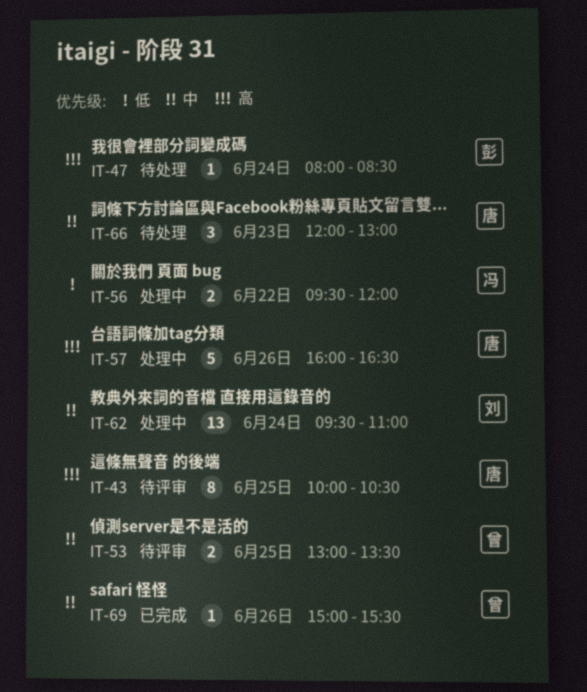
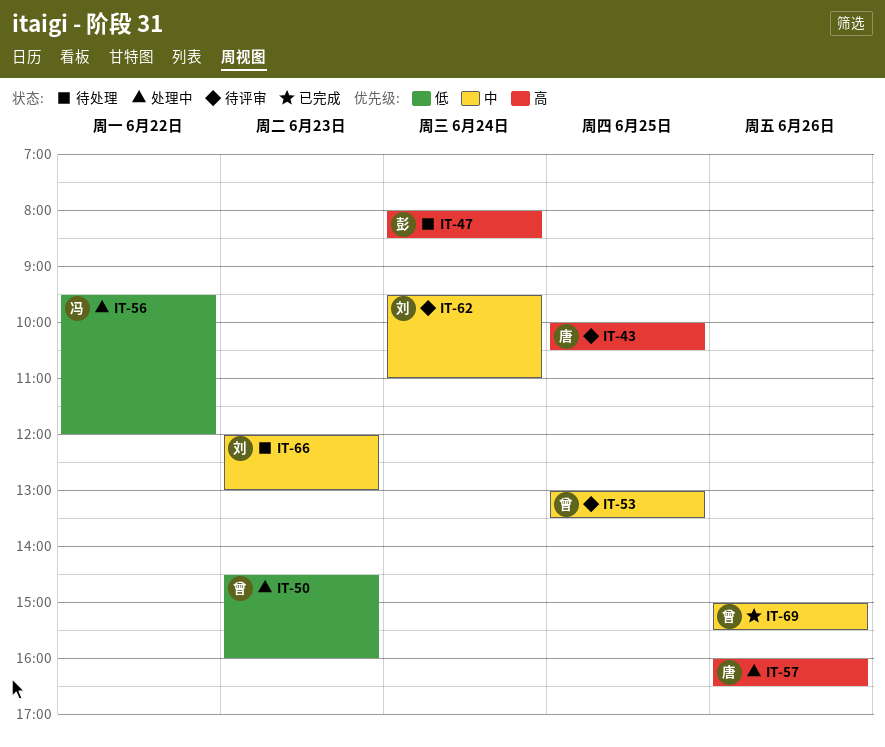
IT-50: none -> present
IT-62, status: 处理中 -> 待评审
IT-66, owner: 唐 -> 刘

